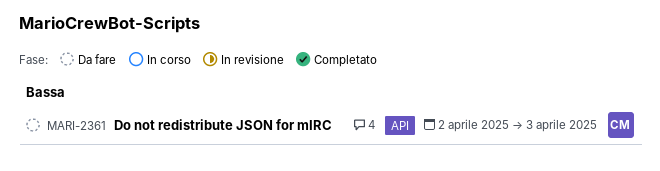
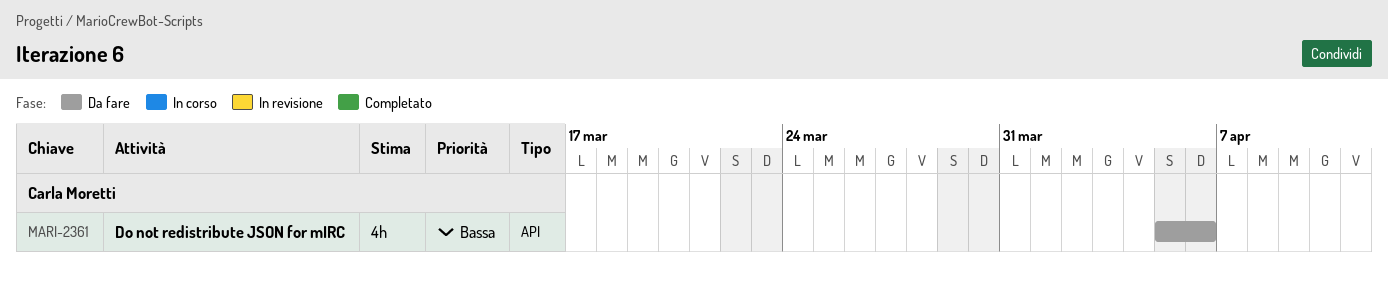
MARI-2361, start: Apr 2 -> Apr 5
MARI-2361, due: Apr 3 -> Apr 6

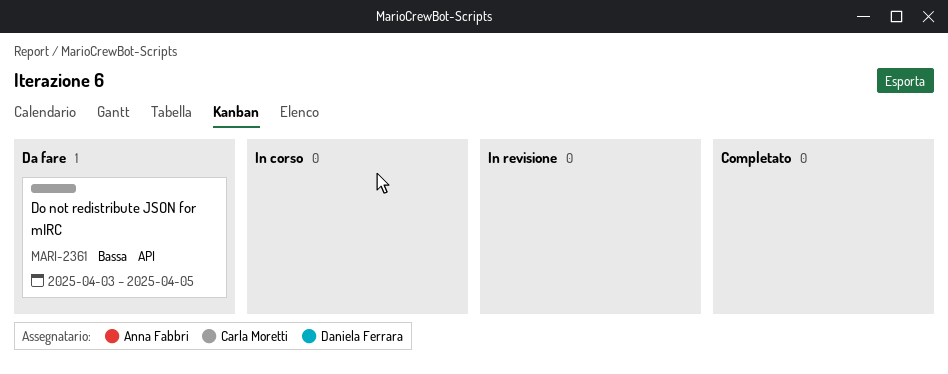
MARI-2361, start: Apr 5 -> Apr 3
MARI-2361, due: Apr 6 -> Apr 5

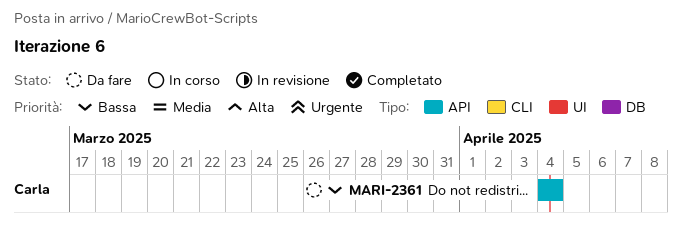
MARI-2361, start: Apr 3 -> Apr 4
MARI-2361, due: Apr 5 -> Apr 4

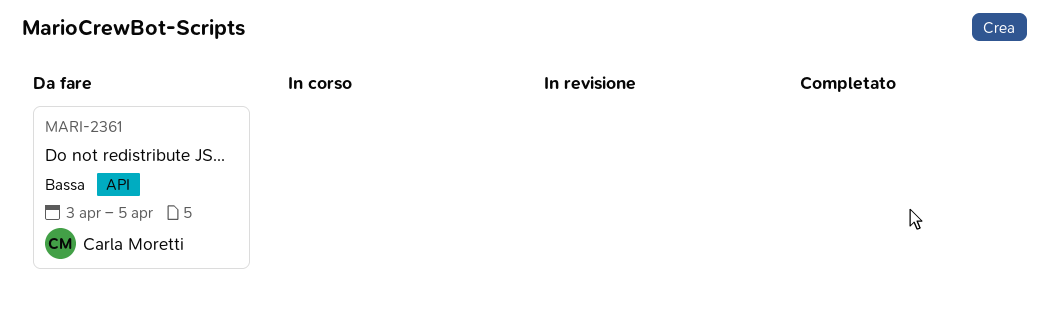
MARI-2361, start: Apr 4 -> Apr 3
MARI-2361, due: Apr 4 -> Apr 5

